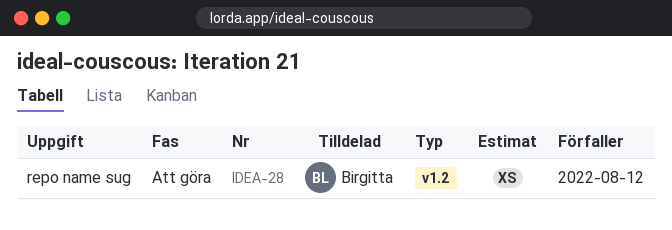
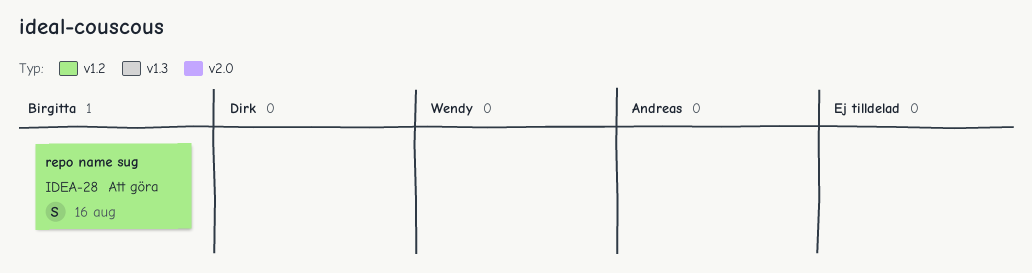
IDEA-28, estimate: XS -> S
IDEA-28, due: Aug 12 -> Aug 16

